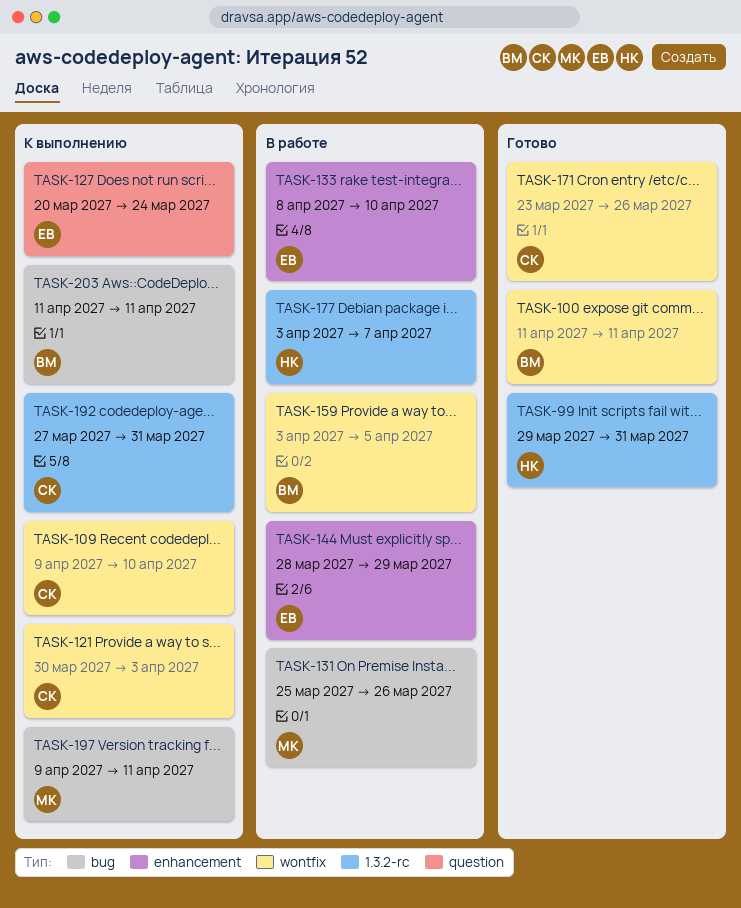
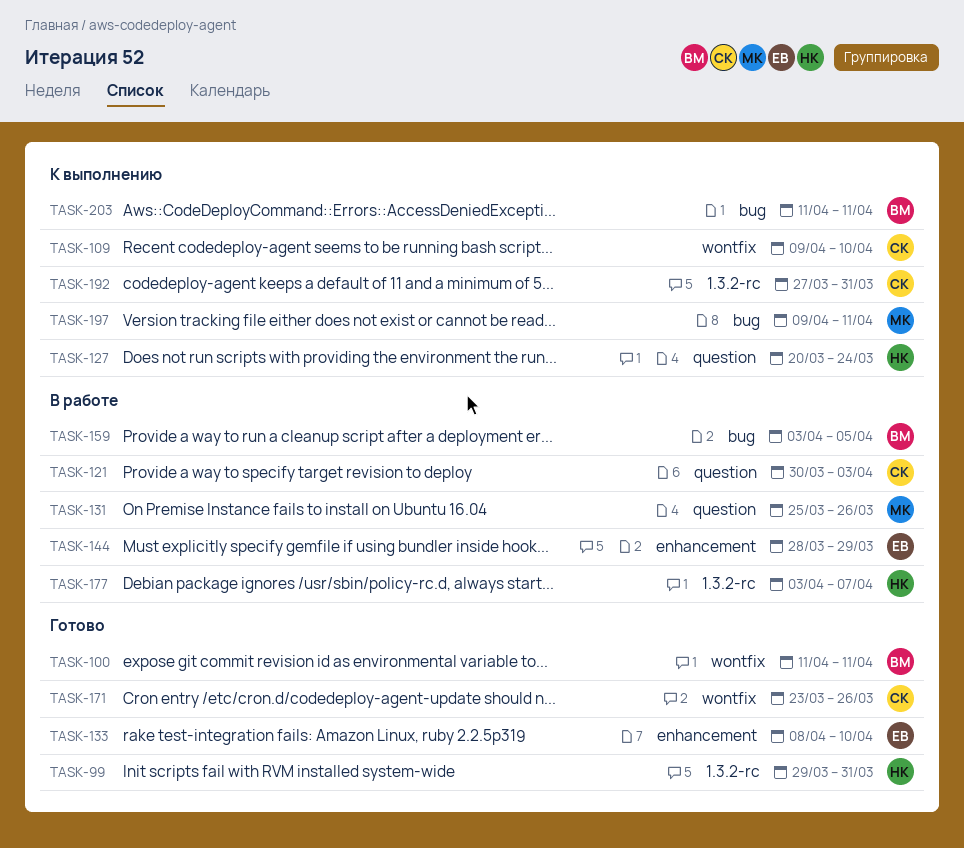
TASK-121, status: К выполнению -> В работе
TASK-121, label: wontfix -> question
TASK-127, owner: ЕВ -> НК
TASK-131, label: bug -> question
TASK-133, status: В работе -> Готово
TASK-159, label: wontfix -> bug

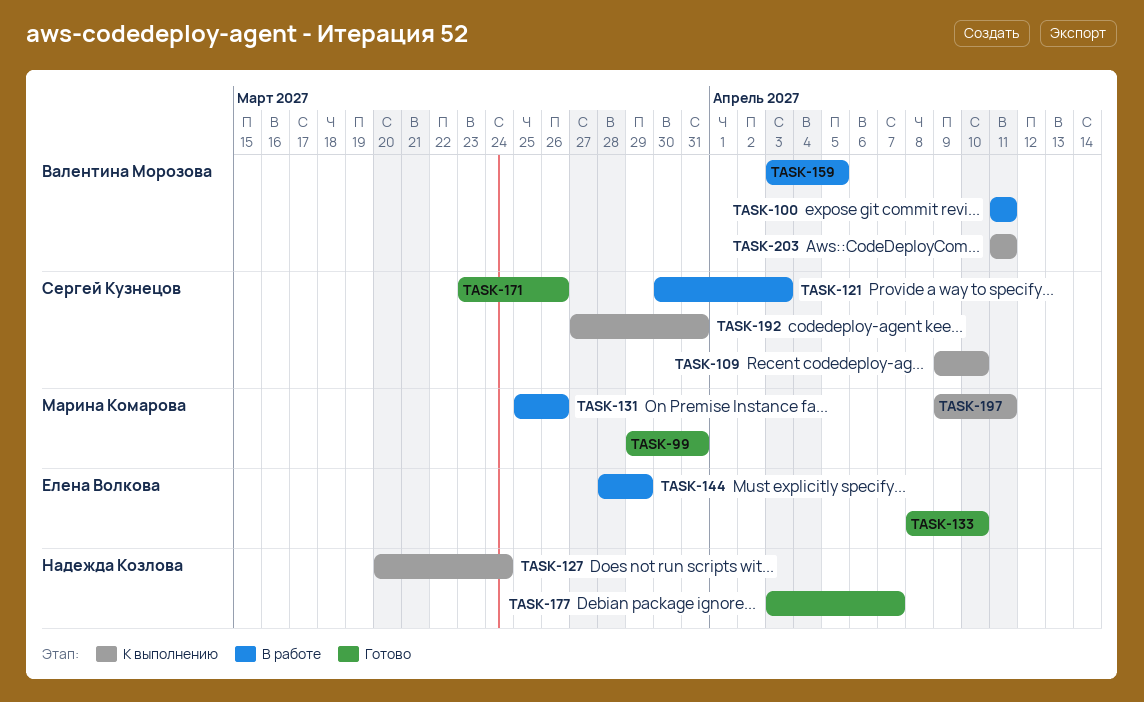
TASK-99, owner: Надежда Козлова -> Марина Комарова
TASK-100, status: Готово -> В работе
TASK-177, status: В работе -> Готово

